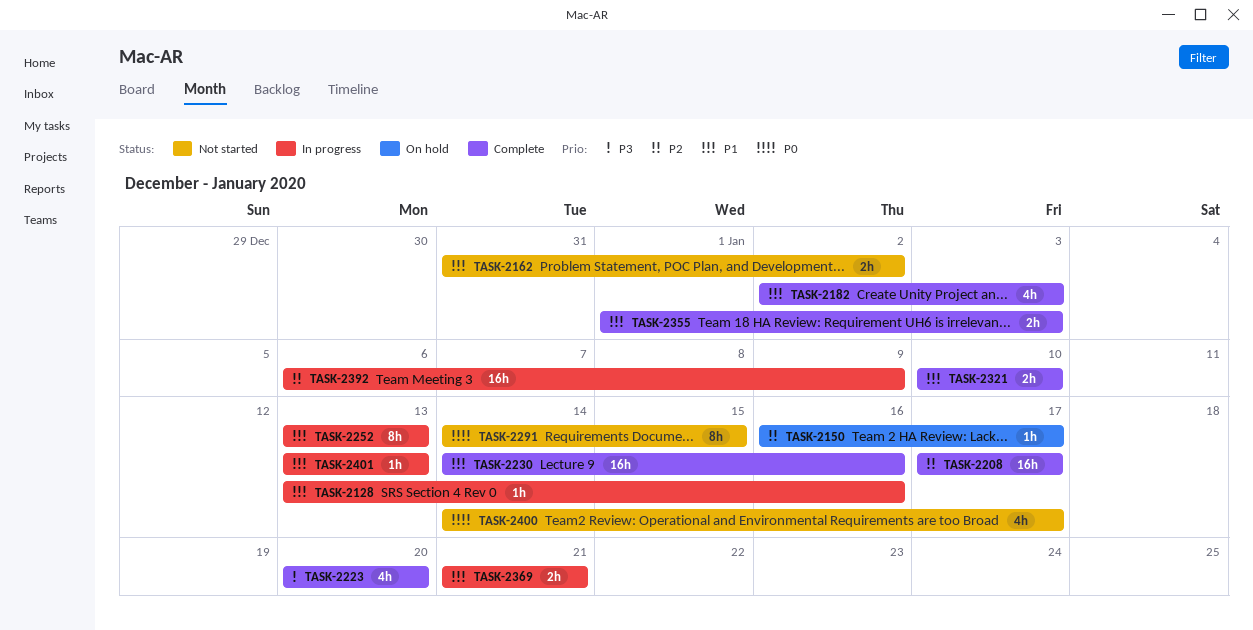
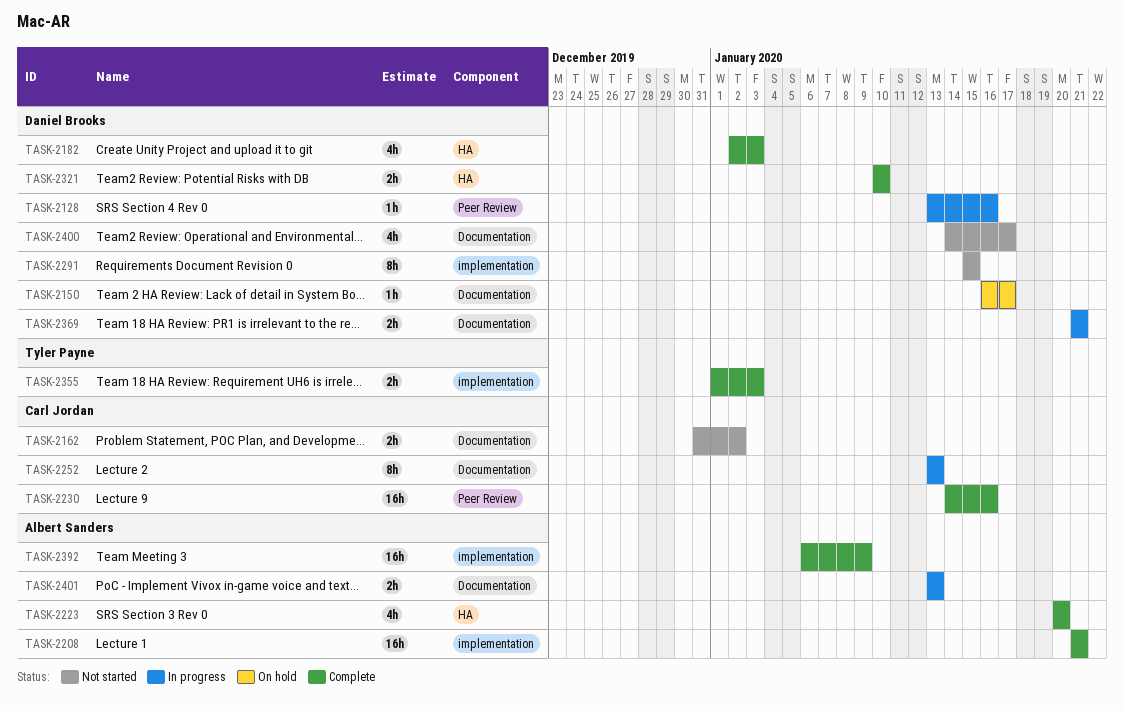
TASK-2208, start: Jan 17 -> Jan 21
TASK-2208, due: Jan 17 -> Jan 21
TASK-2291, start: Jan 14 -> Jan 15
TASK-2392, status: In progress -> Complete
TASK-2401, estimate: 1h -> 2h

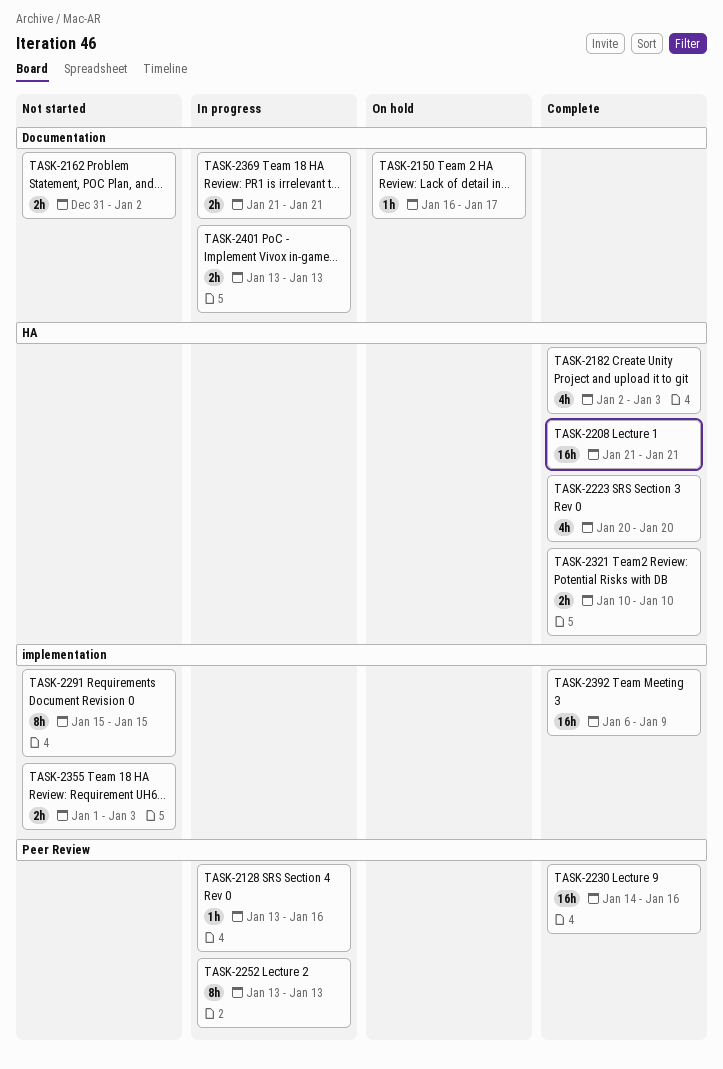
TASK-2208, label: implementation -> HA
TASK-2252, label: Documentation -> Peer Review
TASK-2355, status: Complete -> Not started
TASK-2400: present -> none

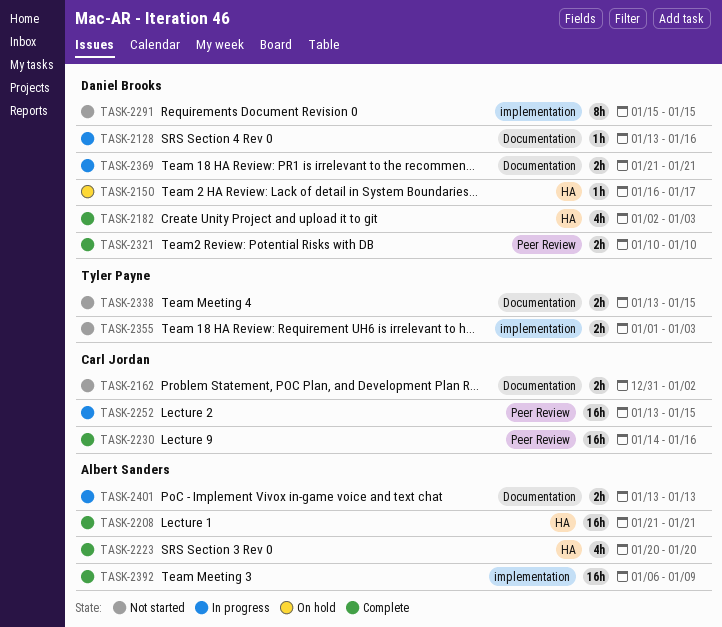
TASK-2128, label: Peer Review -> Documentation
TASK-2150, label: Documentation -> HA
TASK-2252, estimate: 8h -> 16h
TASK-2252, due: Jan 13 -> Jan 15
TASK-2321, label: HA -> Peer Review
TASK-2338: none -> present

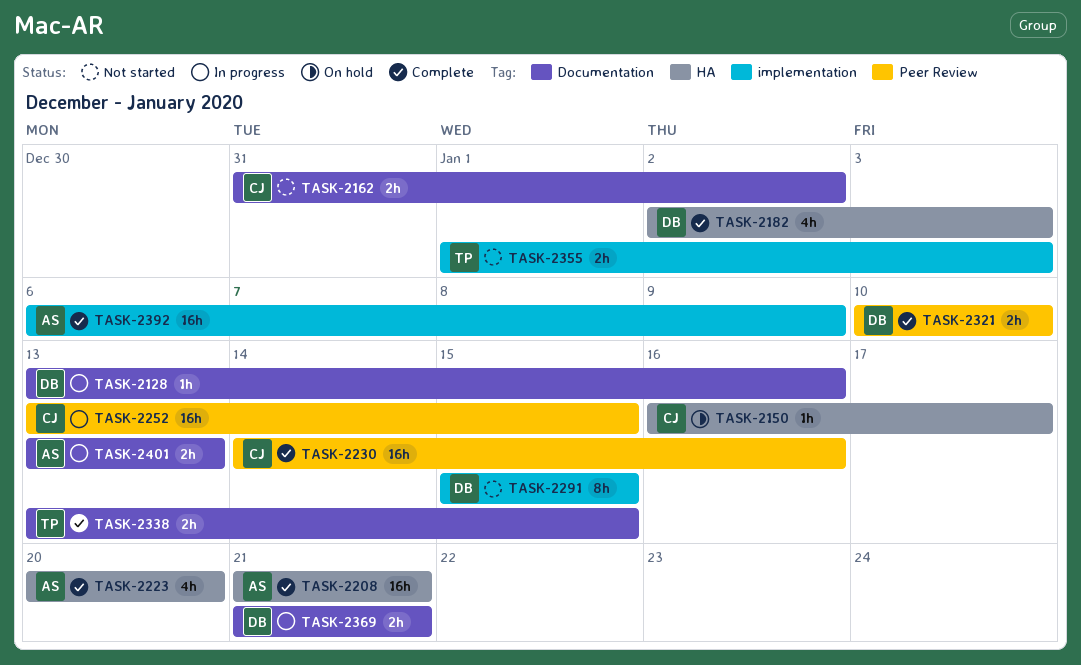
TASK-2150, owner: Daniel Brooks -> Carl Jordan
TASK-2338, status: Not started -> Complete

